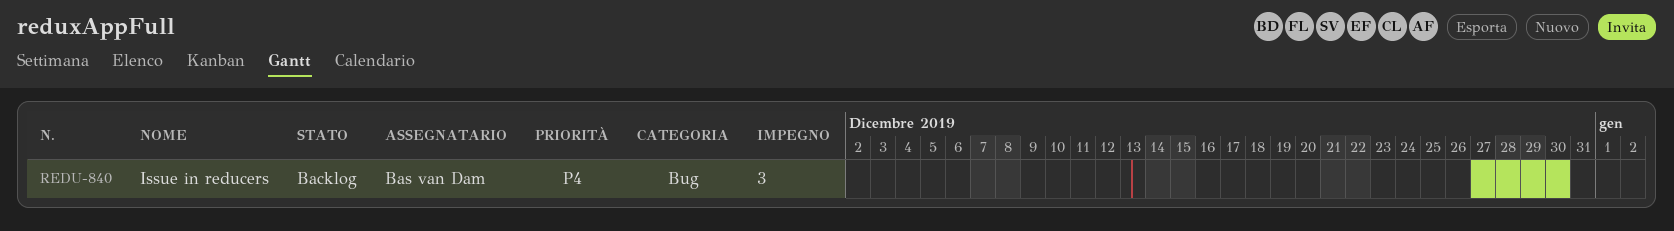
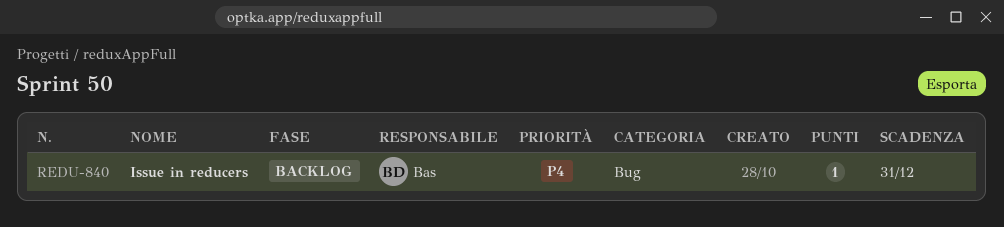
REDU-840, estimate: 3 -> 1
REDU-840, due: Dec 30 -> Dec 31

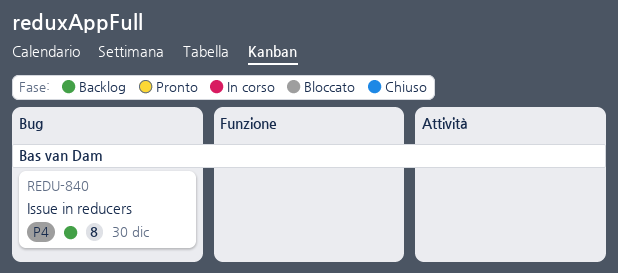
REDU-840, estimate: 1 -> 8
REDU-840, due: Dec 31 -> Dec 30

